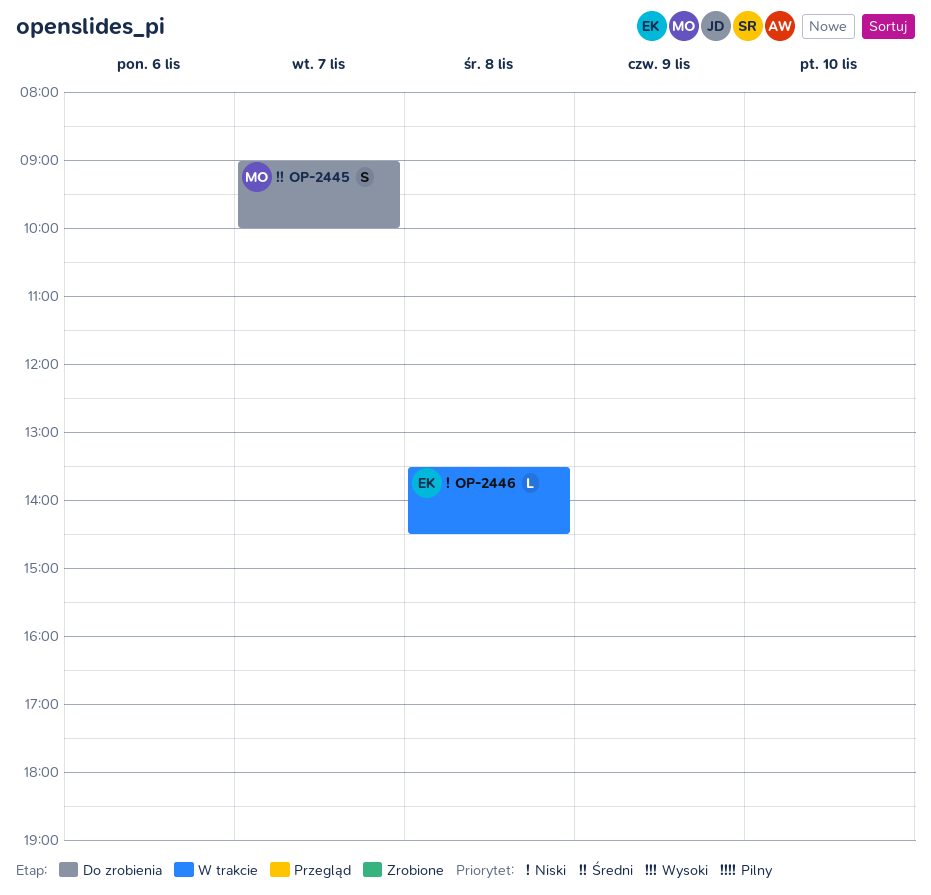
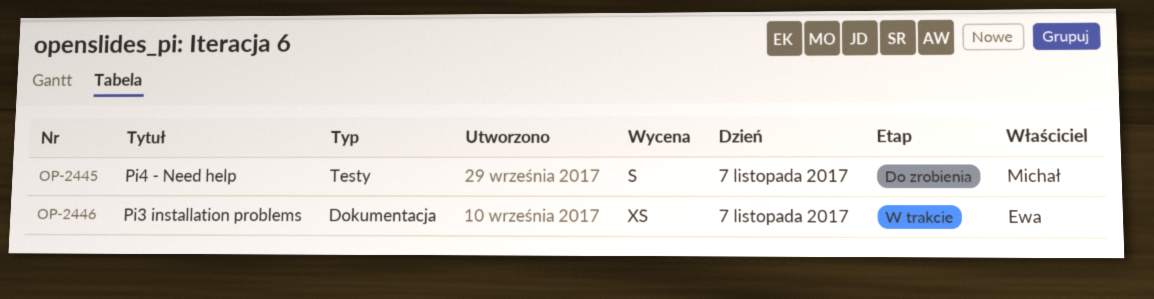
OP-2446, estimate: L -> XS
OP-2446, day: Nov 8 -> Nov 7

